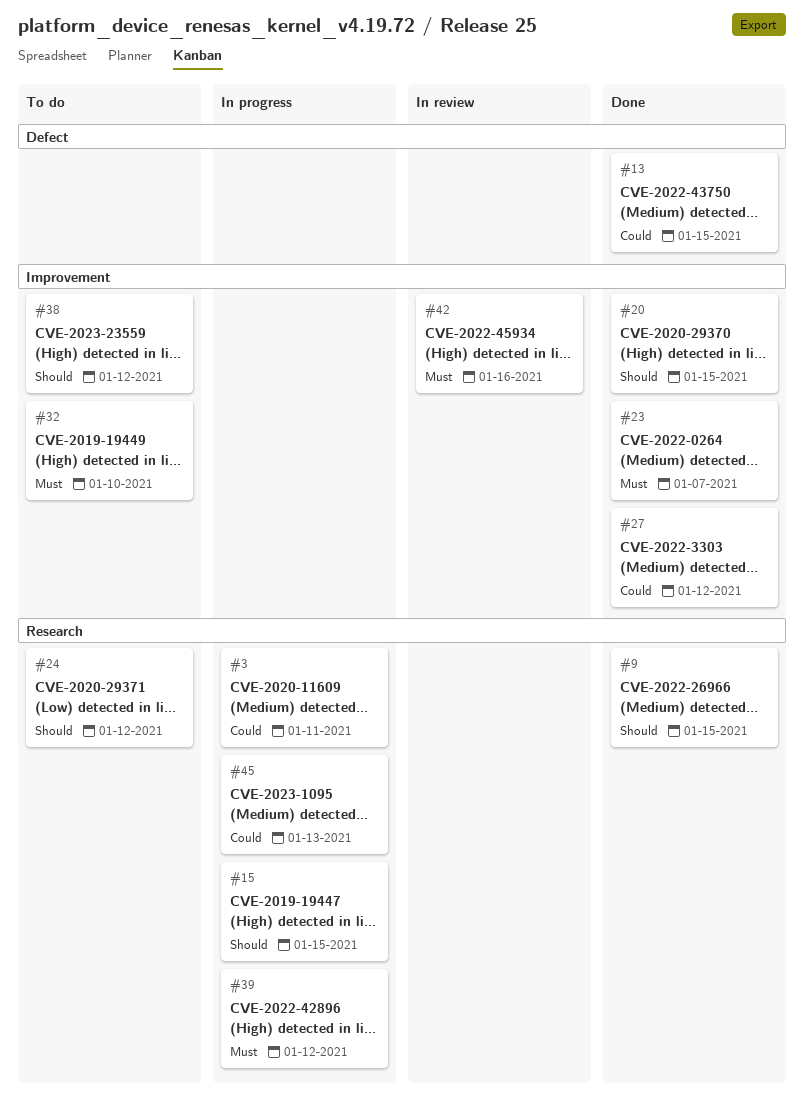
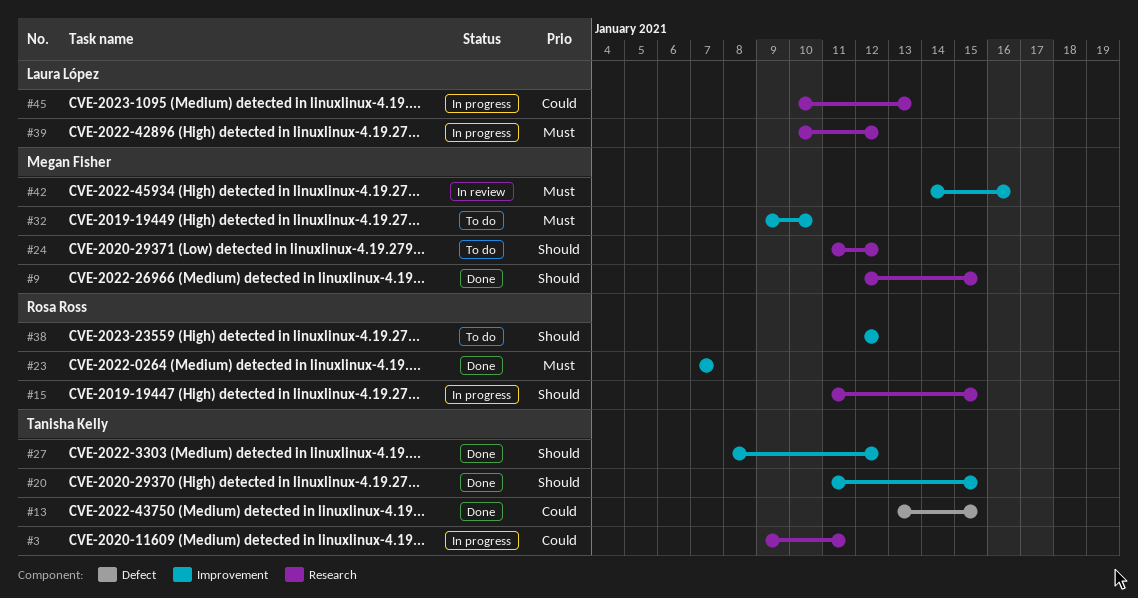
#27, priority: Could -> Should

